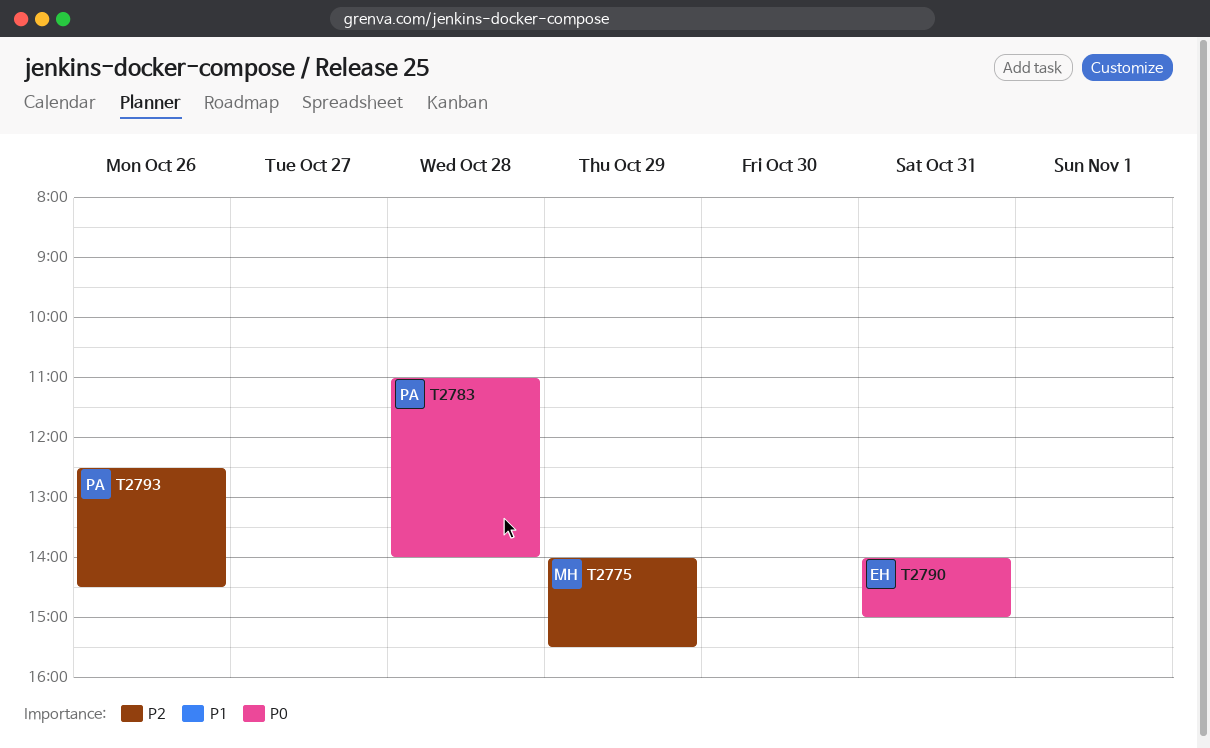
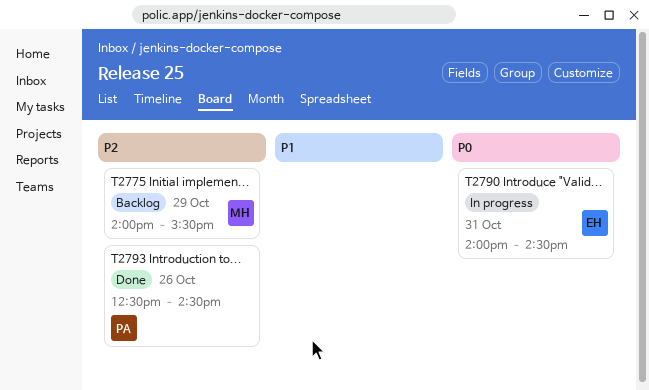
T2783: present -> none
T2790, ends: 15:00 -> 14:30

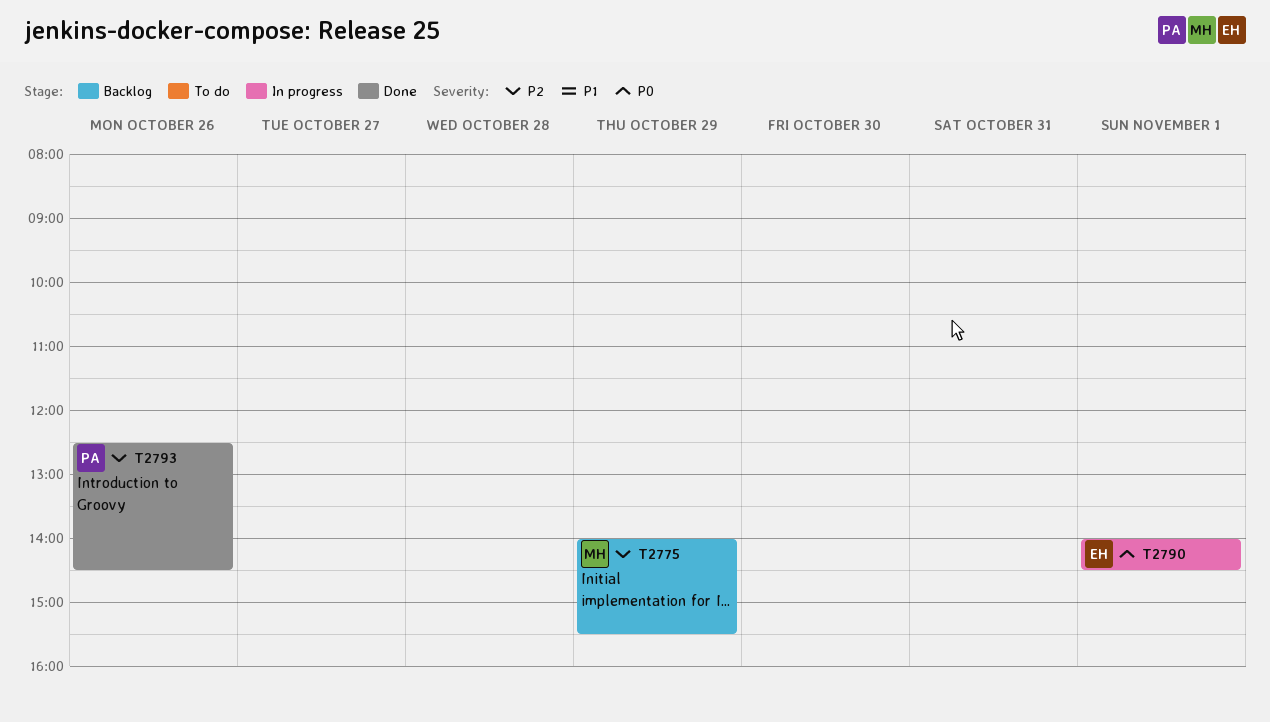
T2790, day: Oct 31 -> Nov 1

